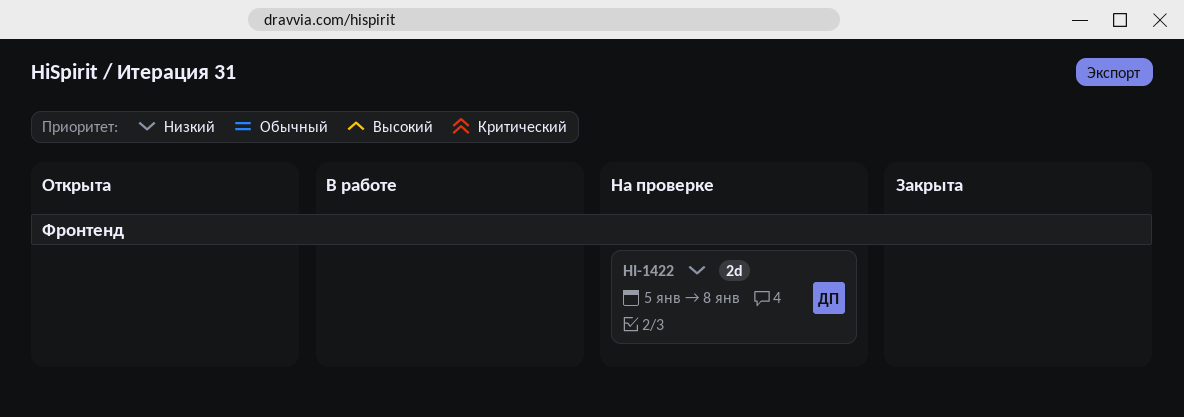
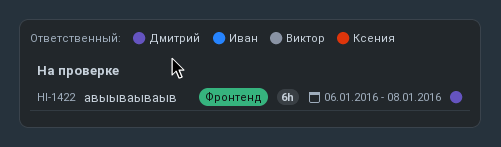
HI-1422, estimate: 2d -> 6h
HI-1422, start: Jan 5 -> Jan 6

